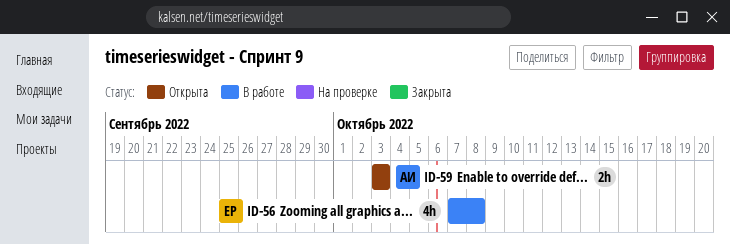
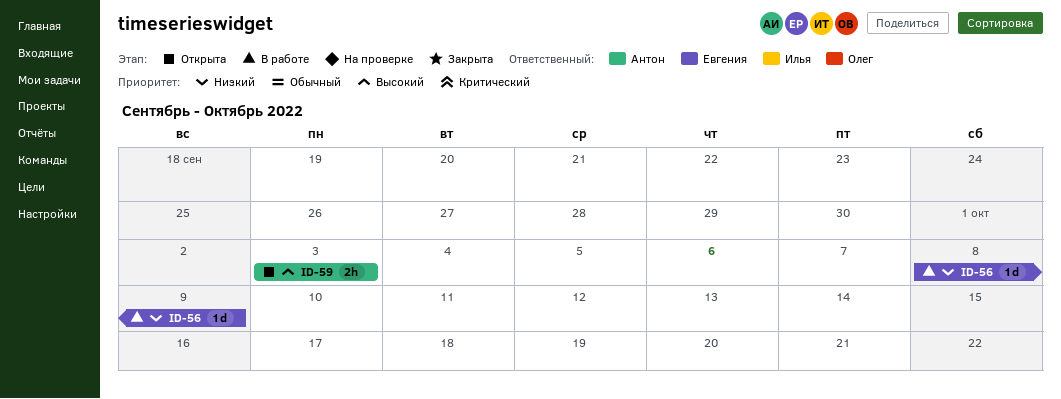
ID-56, estimate: 4h -> 1d
ID-56, start: Oct 7 -> Oct 8
ID-56, due: Oct 8 -> Oct 9

